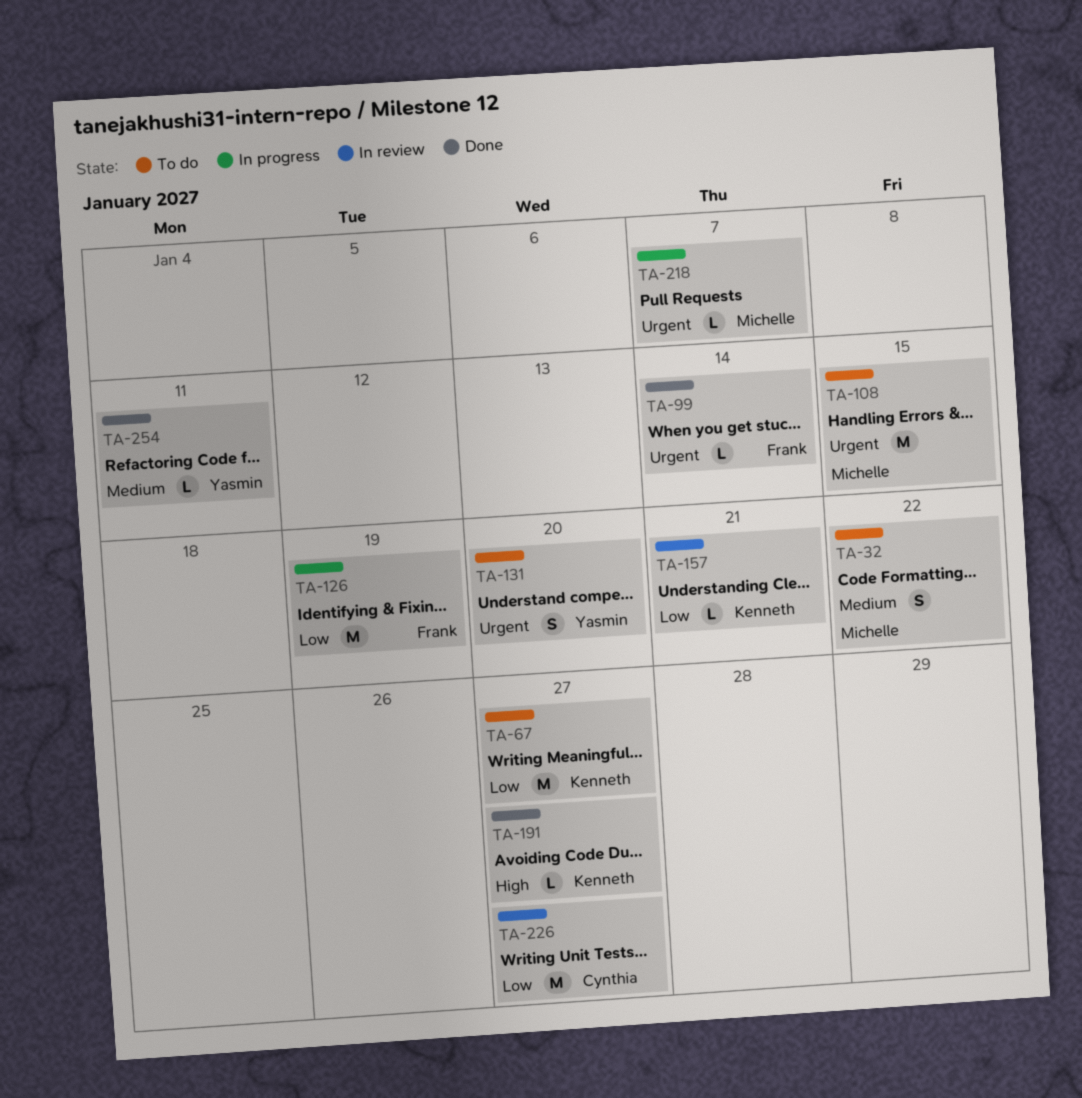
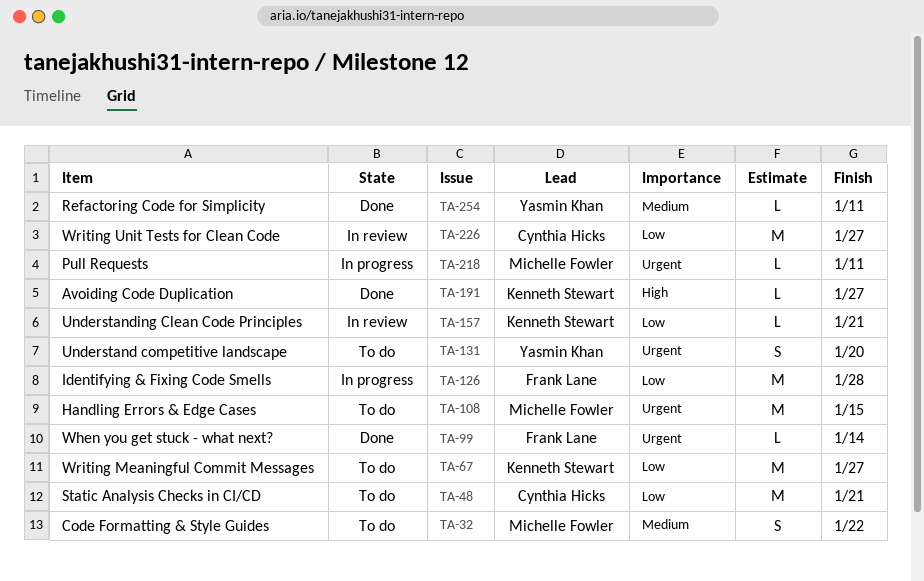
TA-48: none -> present
TA-126, due: Jan 19 -> Jan 28
TA-218, due: Jan 7 -> Jan 11

